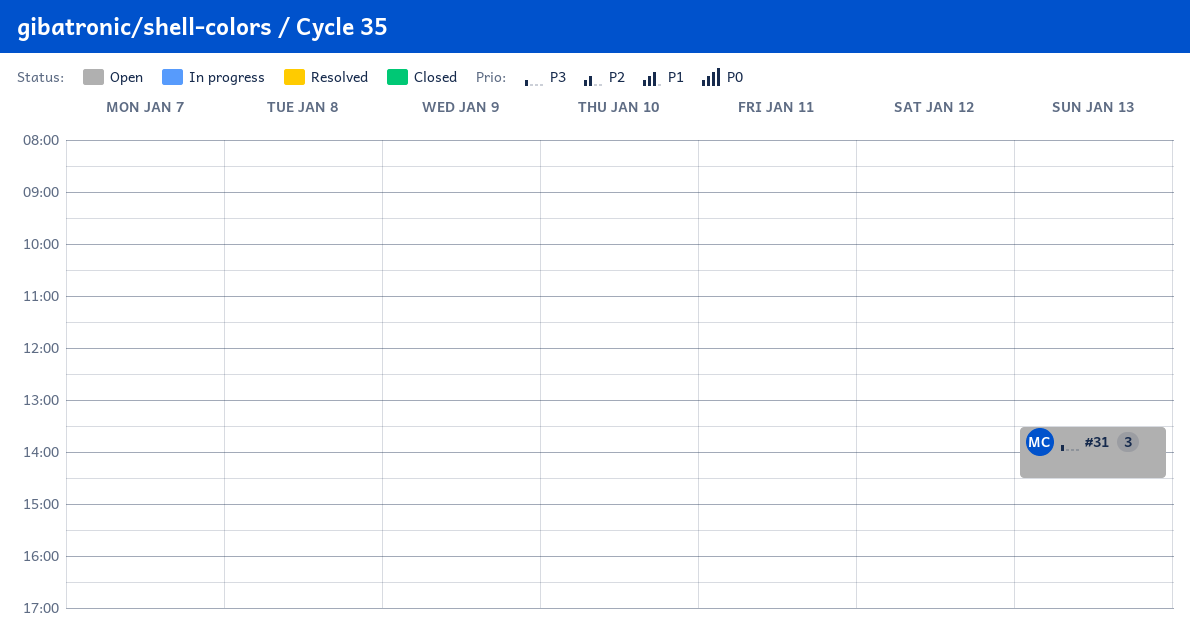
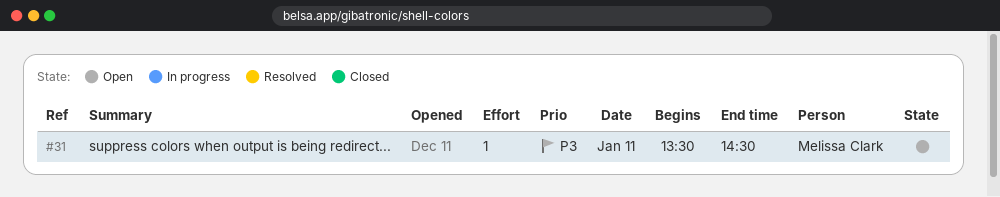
#31, estimate: 3 -> 1
#31, day: Jan 13 -> Jan 11

